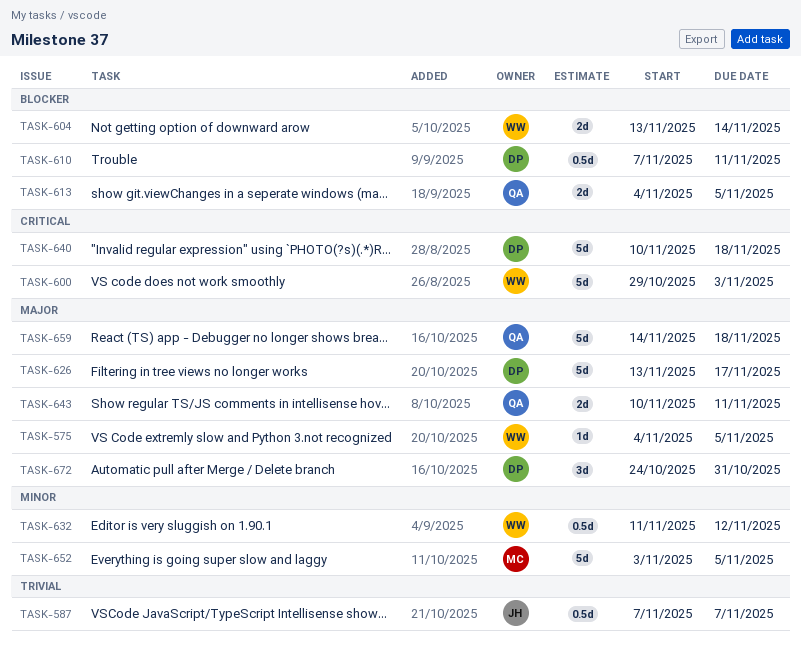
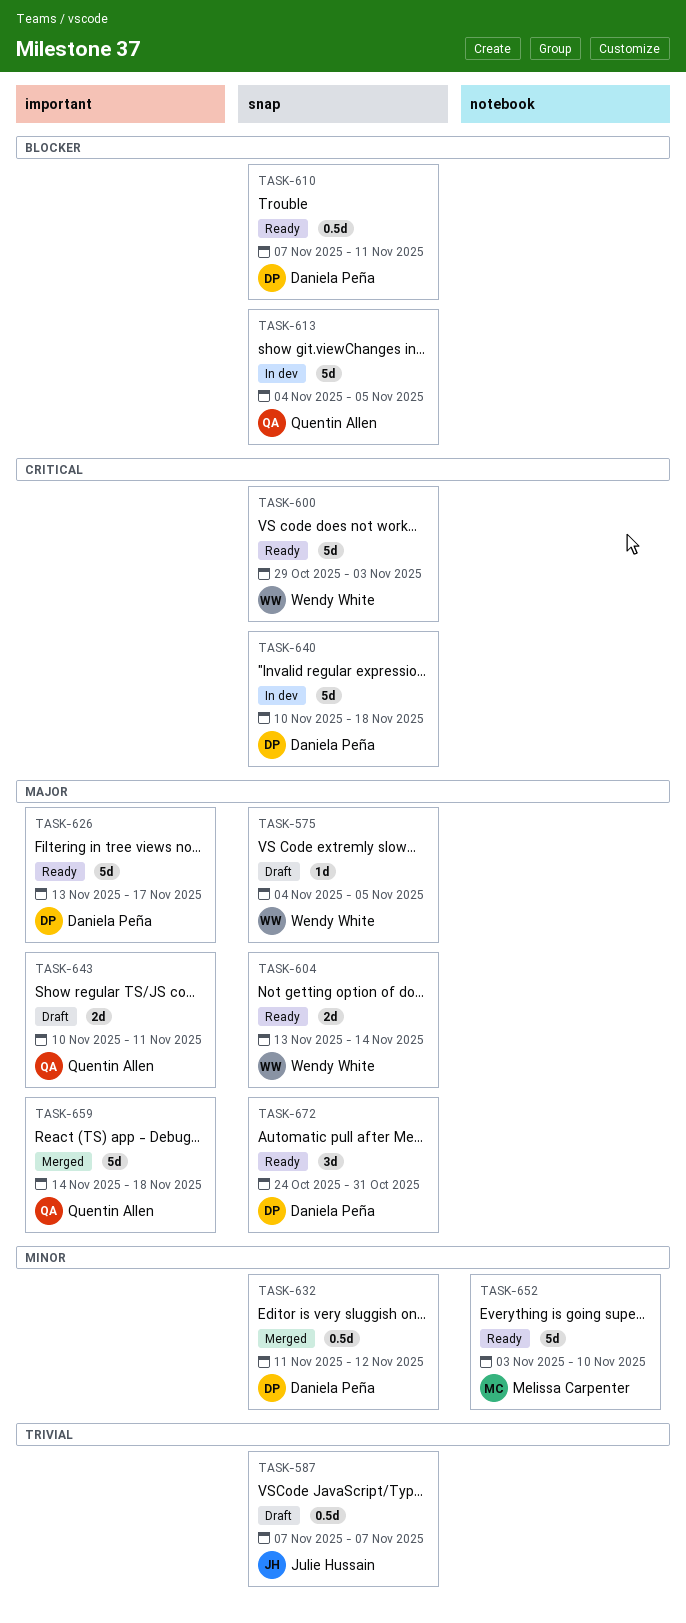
TASK-604, priority: Blocker -> Major
TASK-613, estimate: 2d -> 5d
TASK-632, owner: Wendy White -> Daniela Peña
TASK-652, due: Nov 5 -> Nov 10

